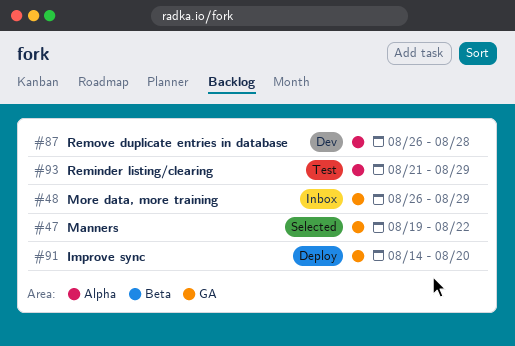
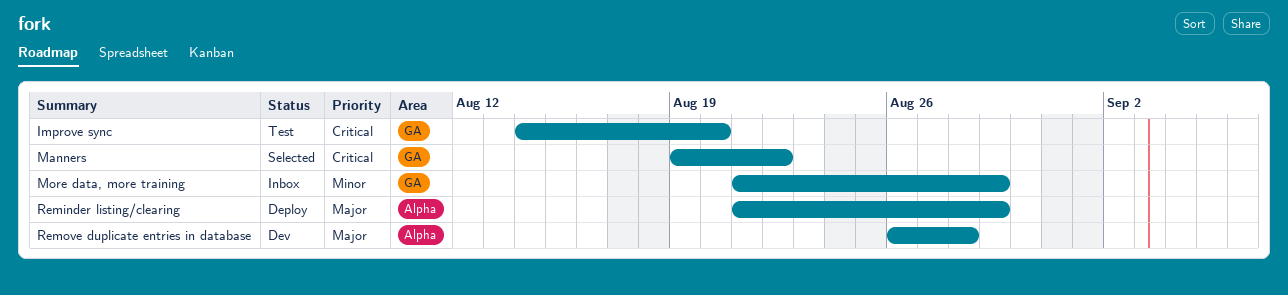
Improve sync, status: Deploy -> Test
More data, more training, start: Aug 26 -> Aug 21
Reminder listing/clearing, status: Test -> Deploy

